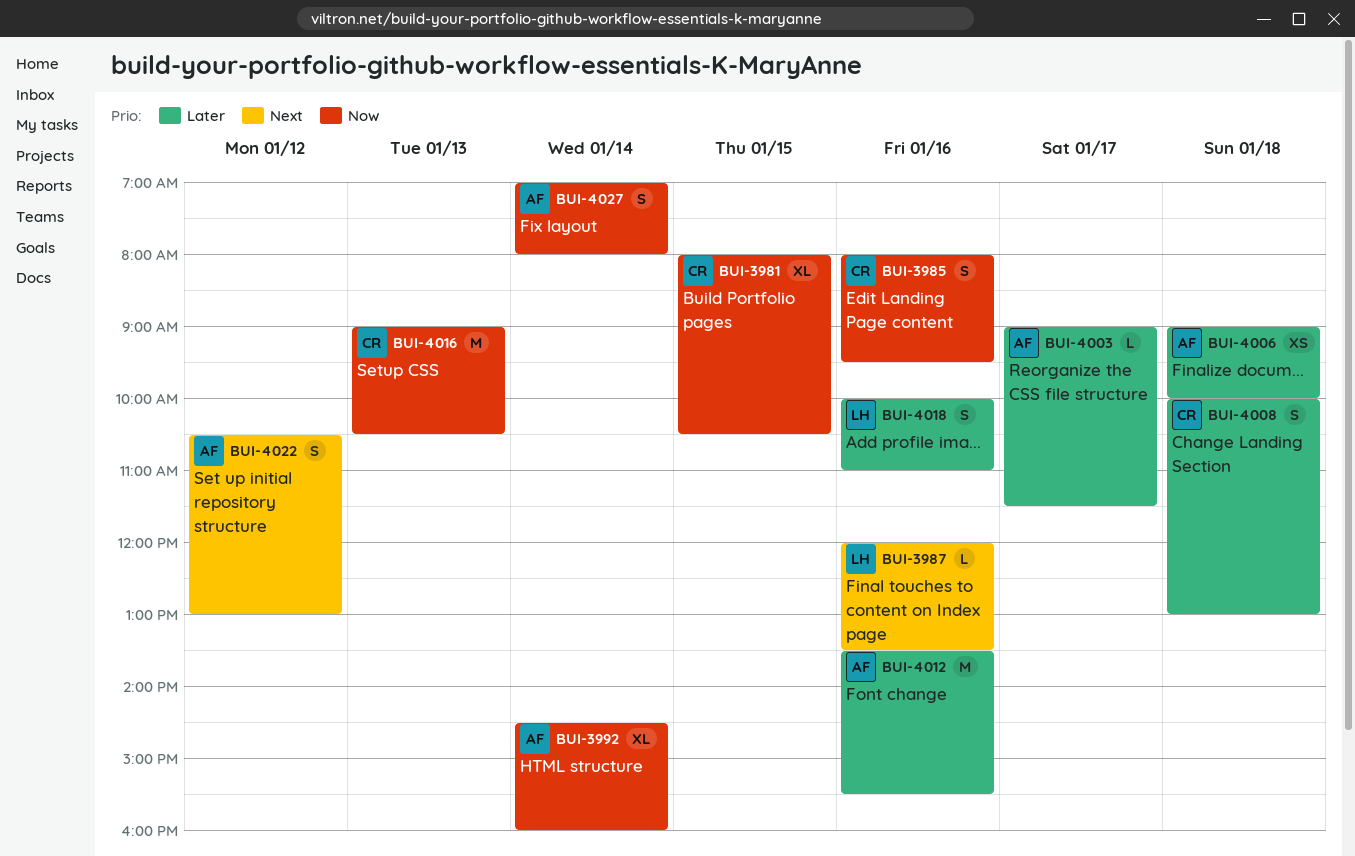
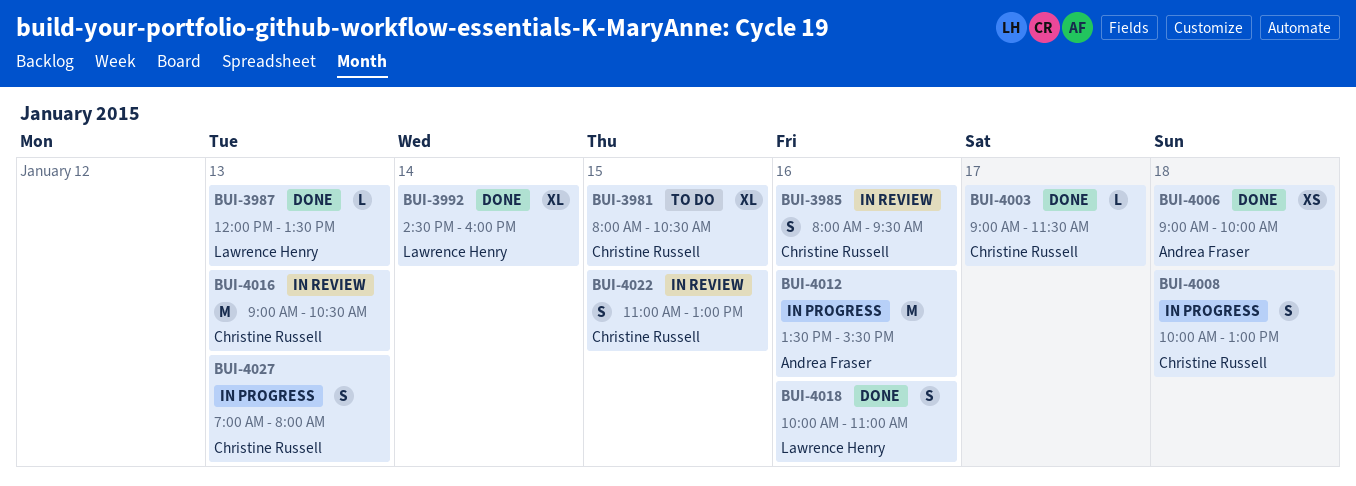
BUI-3987, day: Jan 16 -> Jan 13
BUI-3992, owner: Andrea Fraser -> Lawrence Henry
BUI-4003, owner: Andrea Fraser -> Christine Russell
BUI-4022, owner: Andrea Fraser -> Christine Russell
BUI-4022, day: Jan 12 -> Jan 15
BUI-4022, begins: 10:30 -> 11:00
BUI-4027, owner: Andrea Fraser -> Christine Russell
BUI-4027, day: Jan 14 -> Jan 13

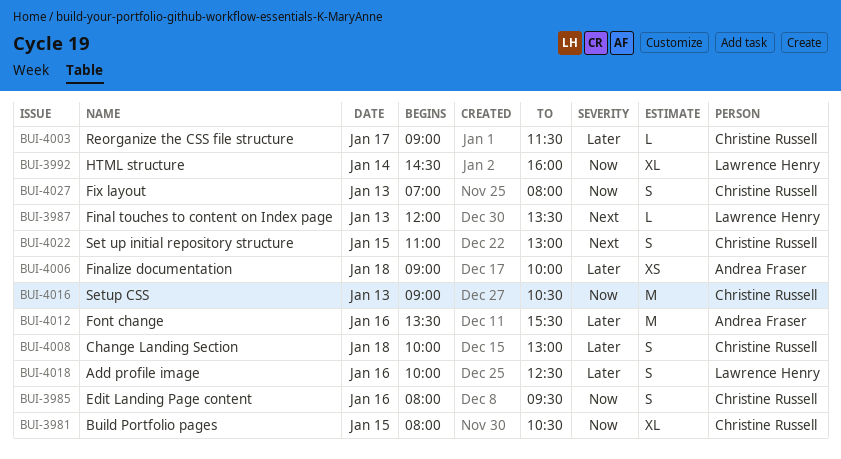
BUI-4018, ends: 11:00 -> 12:30

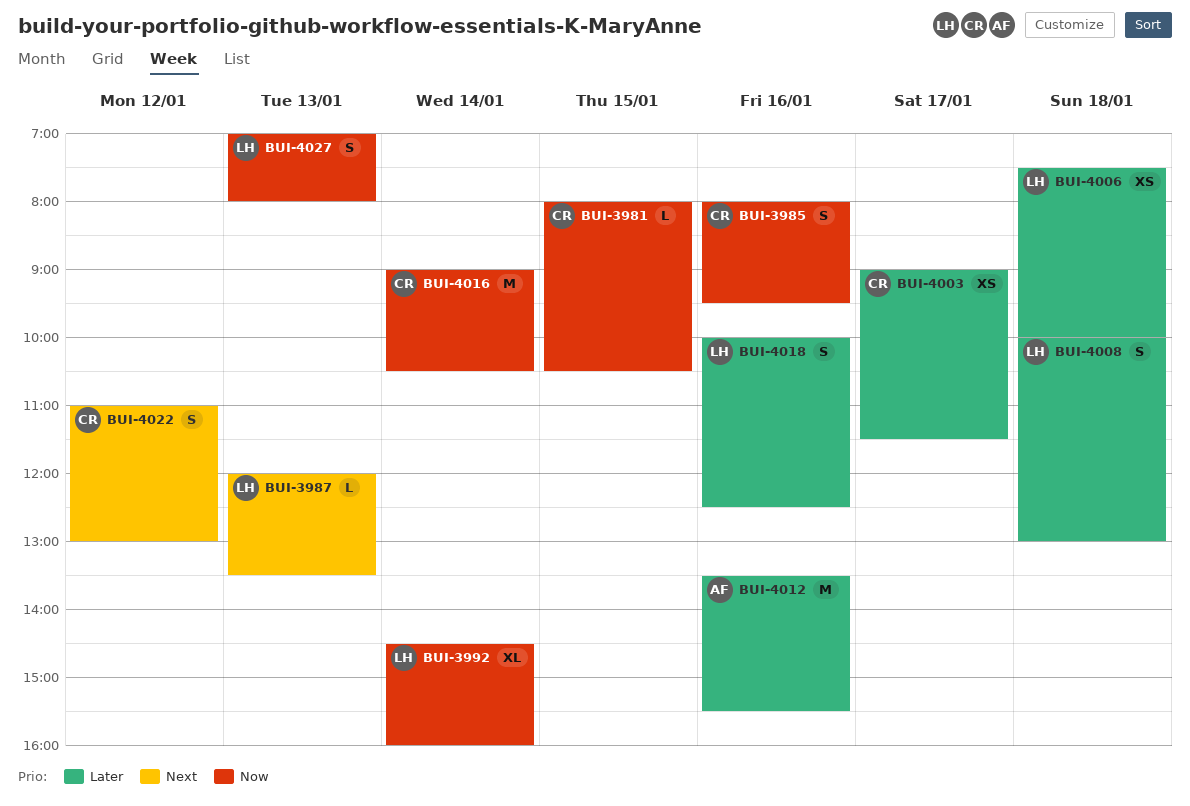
BUI-3981, estimate: XL -> L
BUI-4003, estimate: L -> XS
BUI-4006, owner: Andrea Fraser -> Lawrence Henry
BUI-4006, begins: 09:00 -> 07:30
BUI-4008, owner: Christine Russell -> Lawrence Henry
BUI-4016, day: Jan 13 -> Jan 14
BUI-4022, day: Jan 15 -> Jan 12
BUI-4027, owner: Christine Russell -> Lawrence Henry

